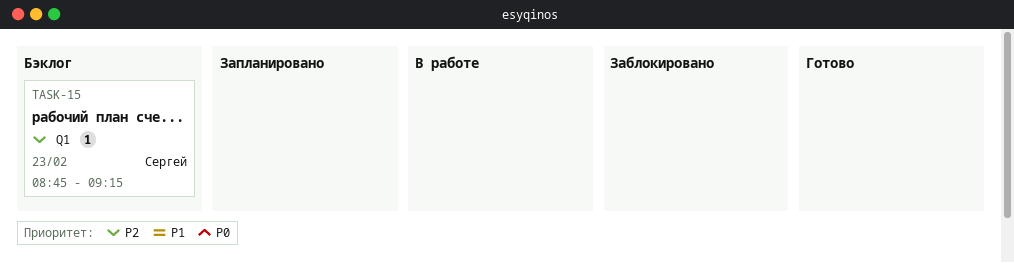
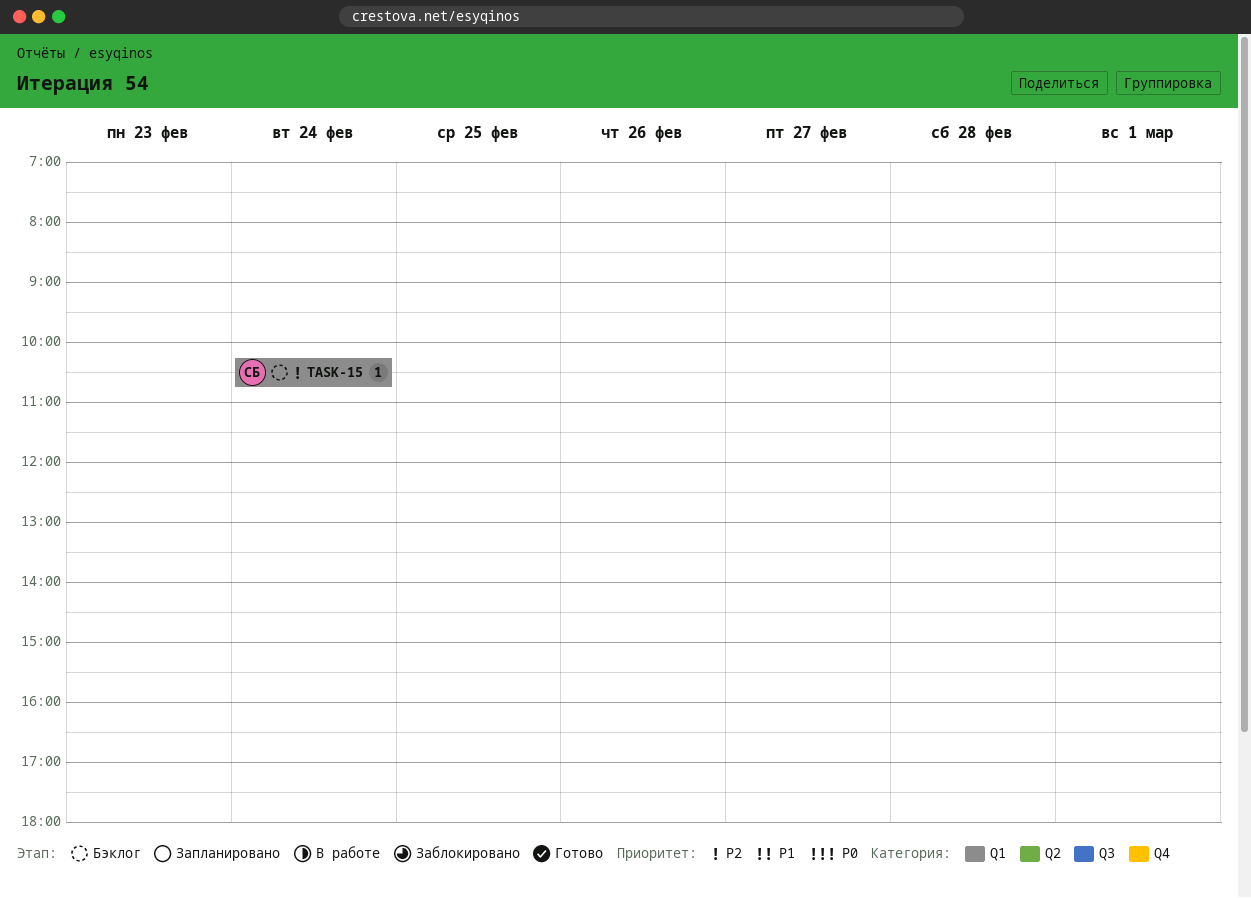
TASK-15, day: Feb 23 -> Feb 24
TASK-15, begins: 08:45 -> 10:15
TASK-15, ends: 09:15 -> 10:45

